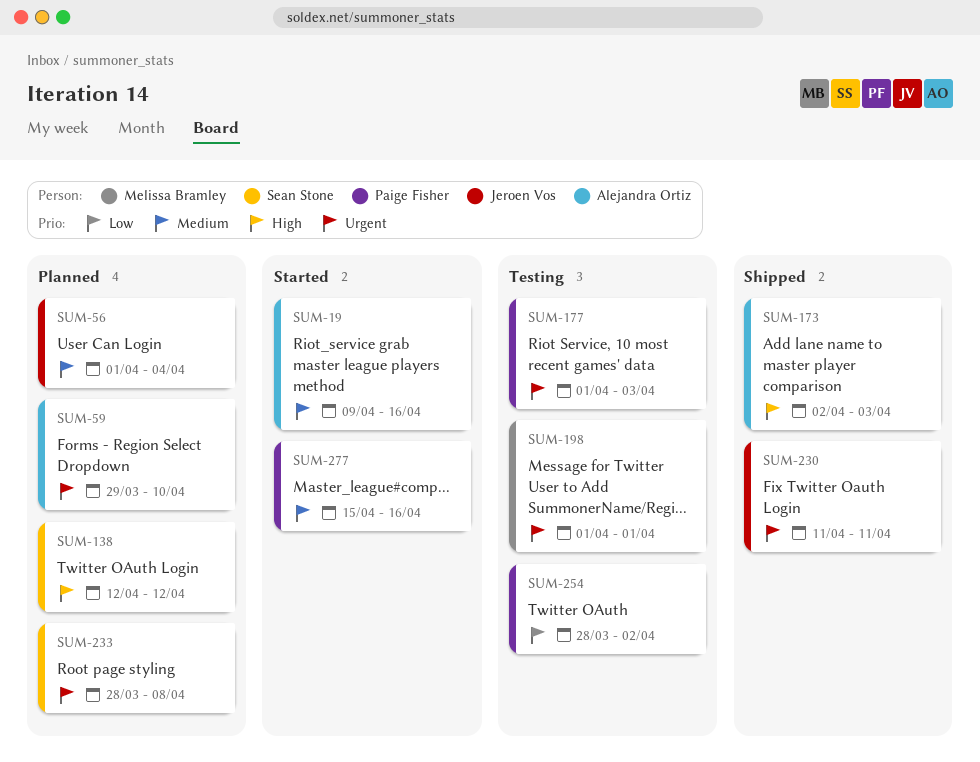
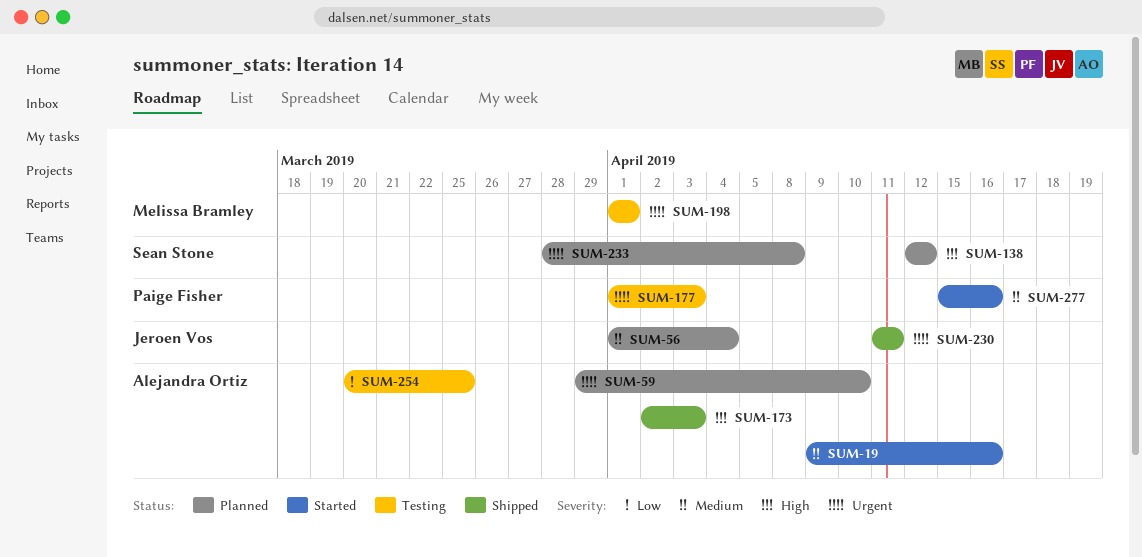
SUM-254, owner: Paige Fisher -> Alejandra Ortiz
SUM-254, start: Mar 28 -> Mar 20
SUM-254, due: Apr 2 -> Mar 25

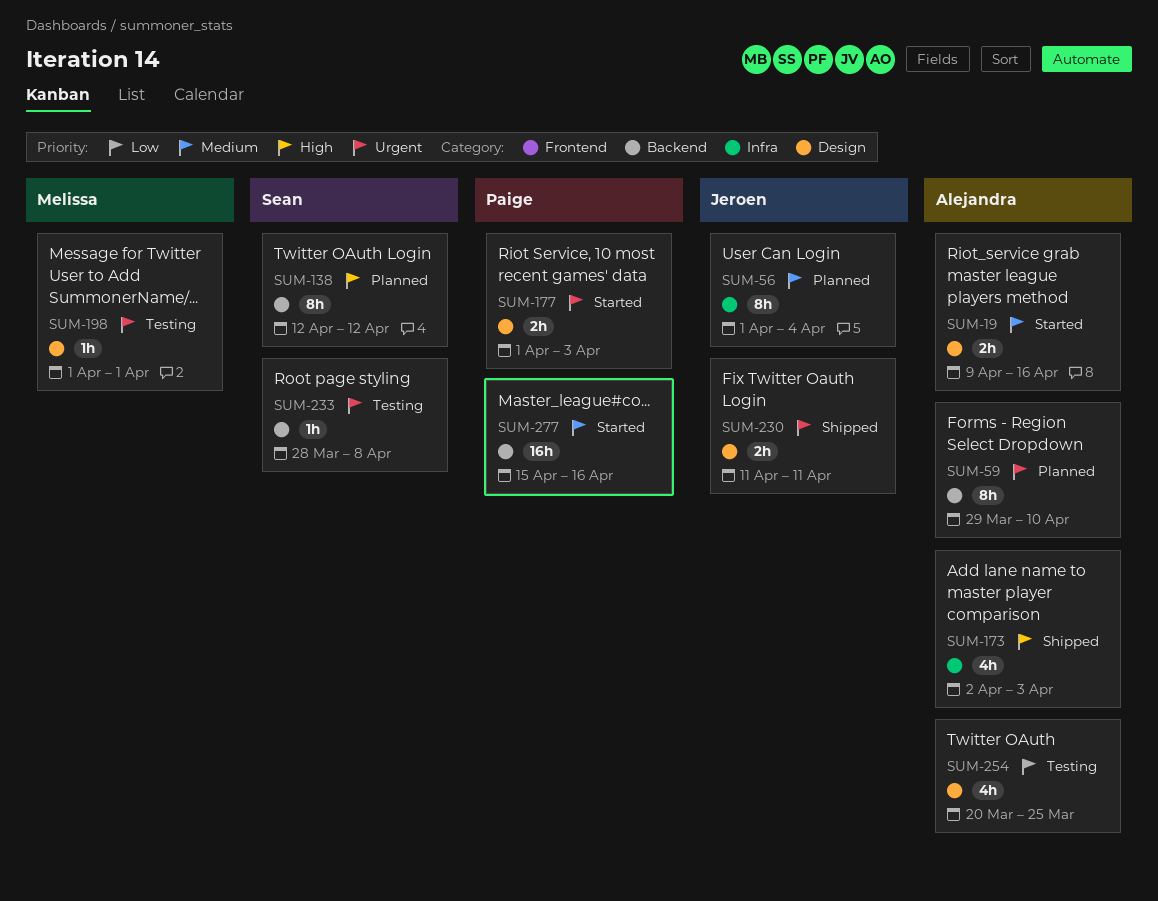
SUM-177, status: Testing -> Started
SUM-233, status: Planned -> Testing

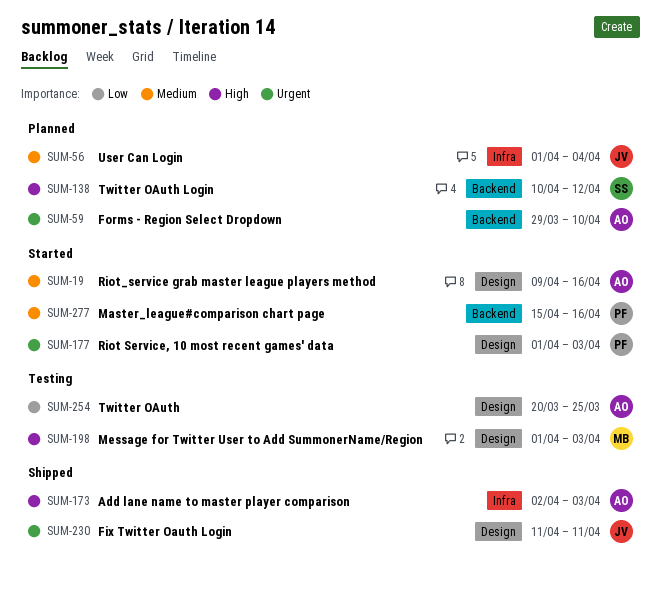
SUM-138, start: Apr 12 -> Apr 10
SUM-198, priority: Urgent -> High
SUM-198, due: Apr 1 -> Apr 3
SUM-233: present -> none

